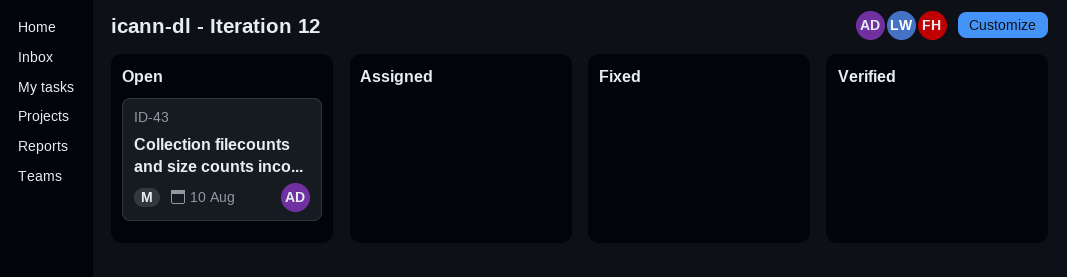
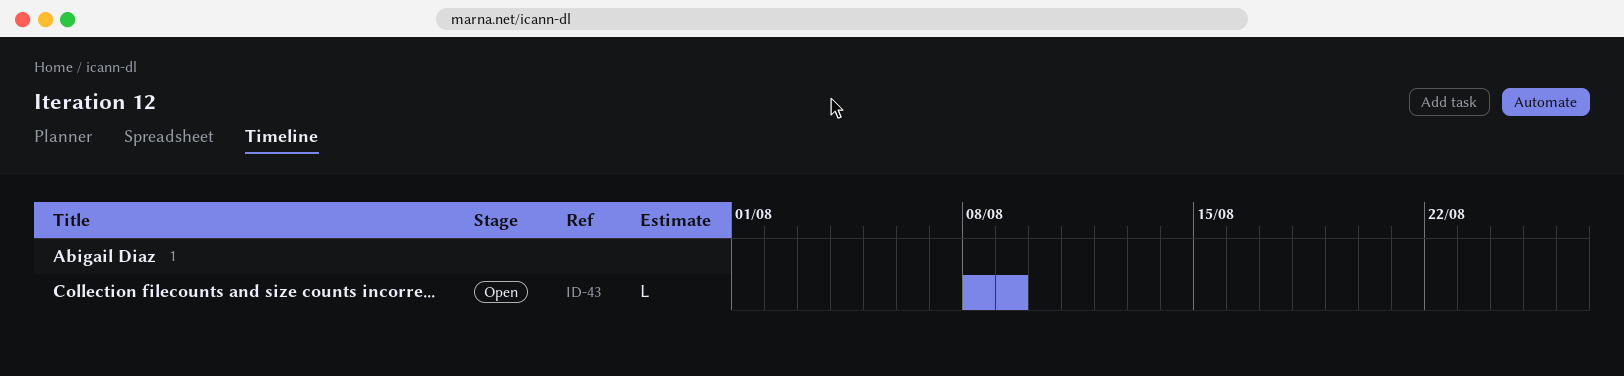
ID-43, estimate: M -> L
ID-43, due: Aug 10 -> Aug 9

